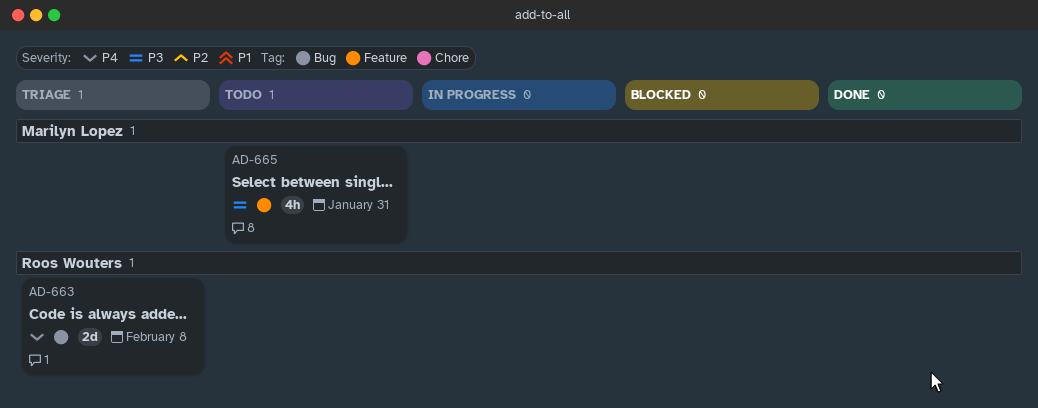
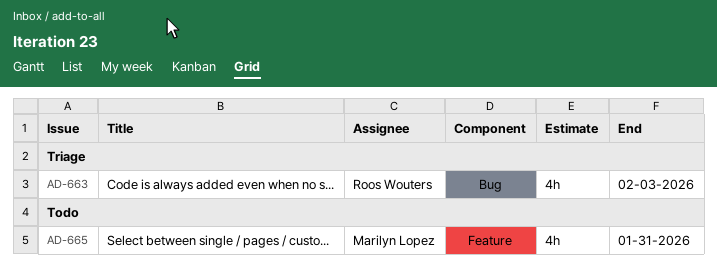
AD-663, estimate: 2d -> 4h
AD-663, due: Feb 8 -> Feb 3

